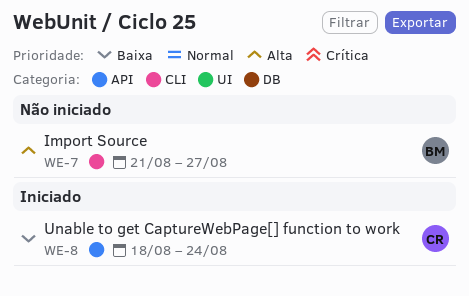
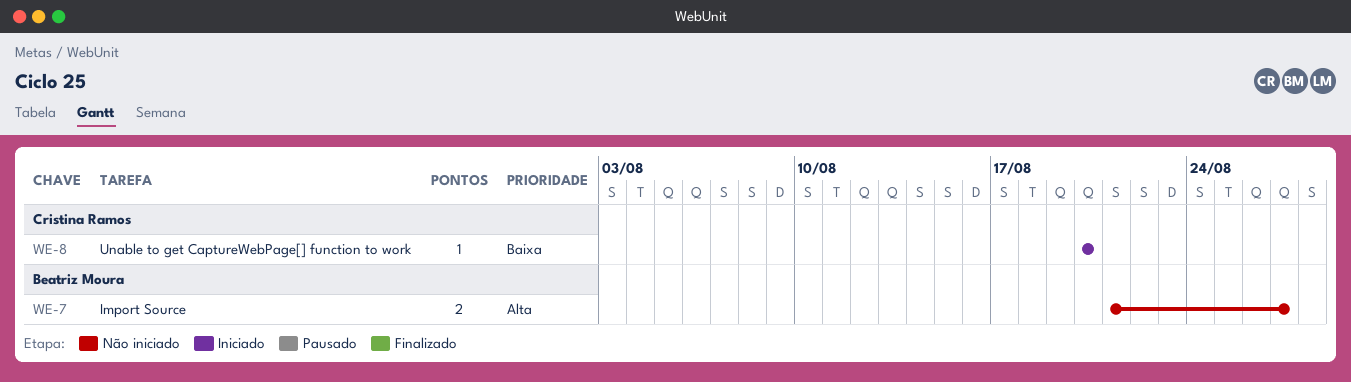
WE-8, start: Aug 18 -> Aug 20
WE-8, due: Aug 24 -> Aug 20

